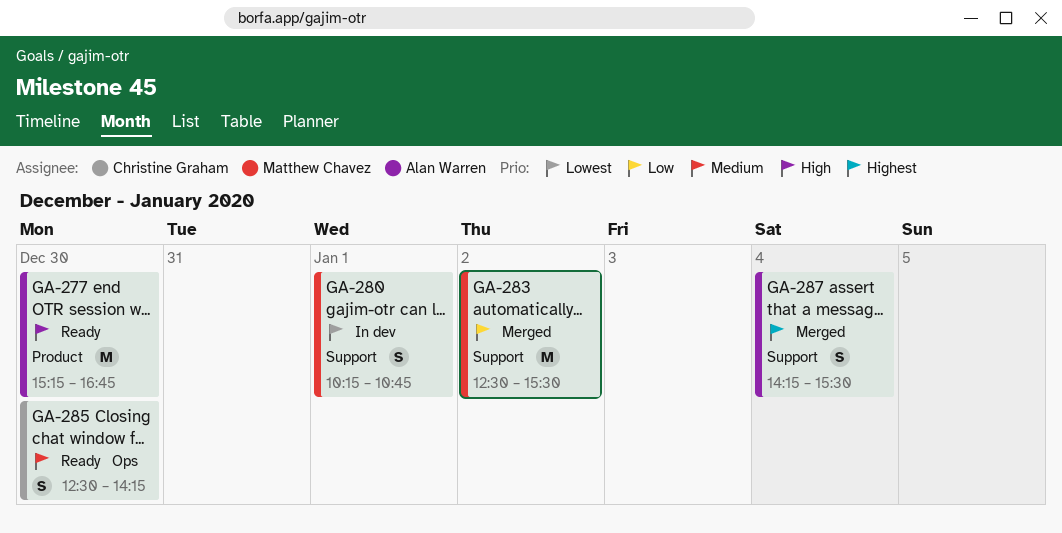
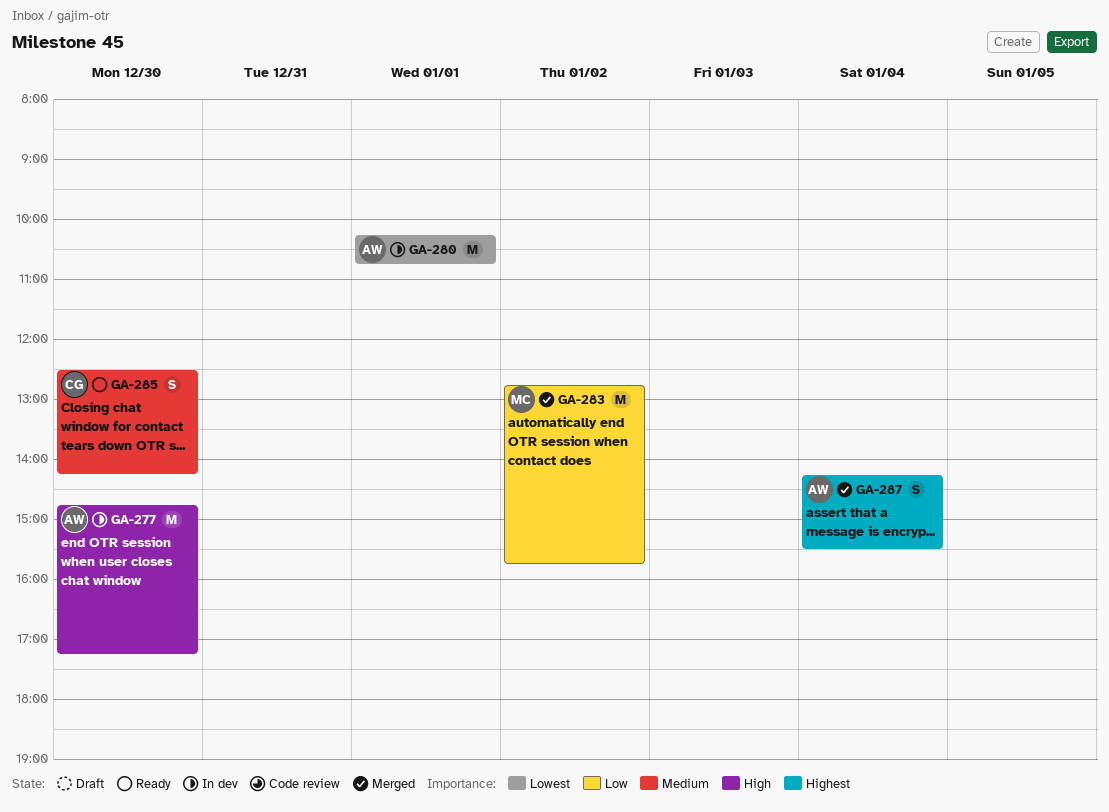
GA-277, status: Ready -> In dev
GA-277, begins: 15:15 -> 14:45
GA-277, ends: 16:45 -> 17:15
GA-280, owner: Matthew Chavez -> Alan Warren
GA-280, estimate: S -> M
GA-283, begins: 12:30 -> 12:45
GA-283, ends: 15:30 -> 15:45

